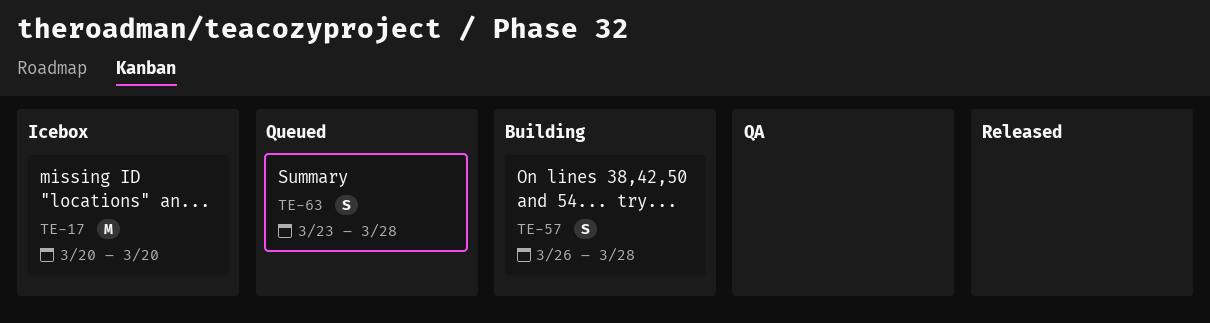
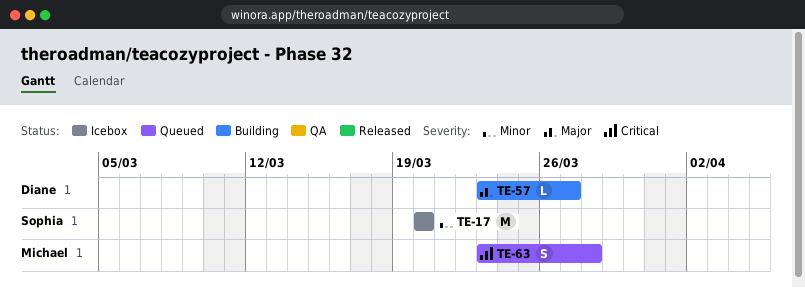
TE-57, estimate: S -> L
TE-57, start: Mar 26 -> Mar 23
TE-57, due: Mar 28 -> Mar 27

